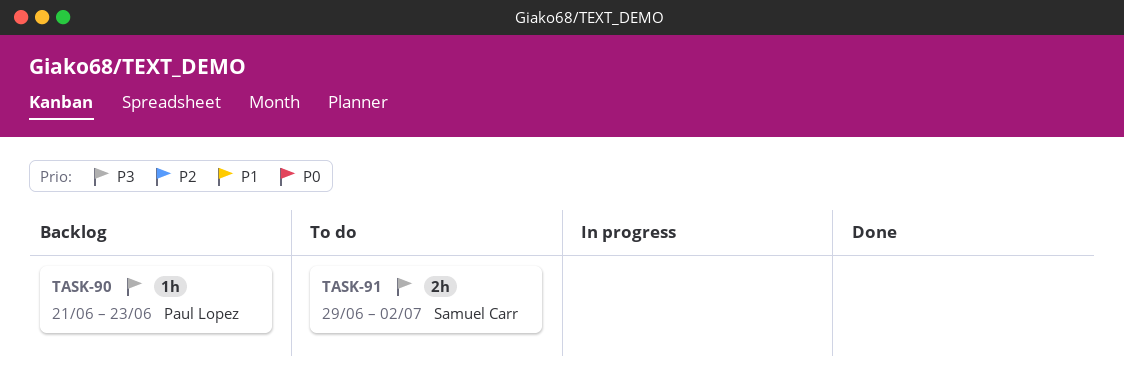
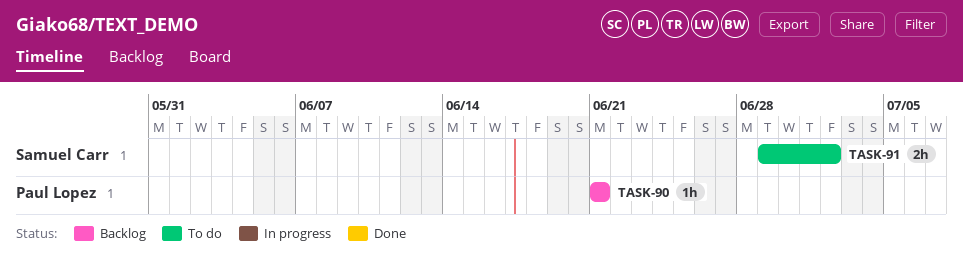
TASK-90, due: Jun 23 -> Jun 21

